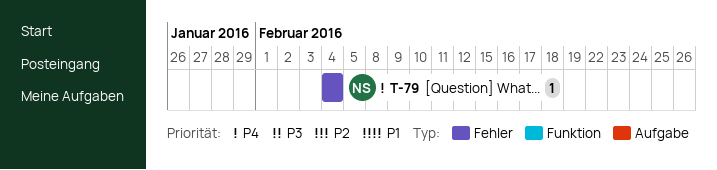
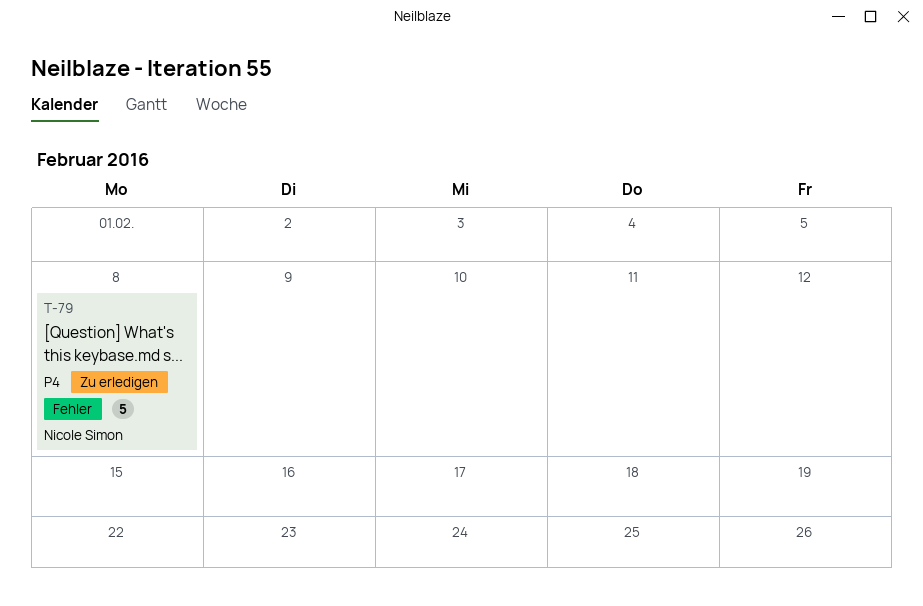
T-79, estimate: 1 -> 5
T-79, due: Feb 4 -> Feb 8

